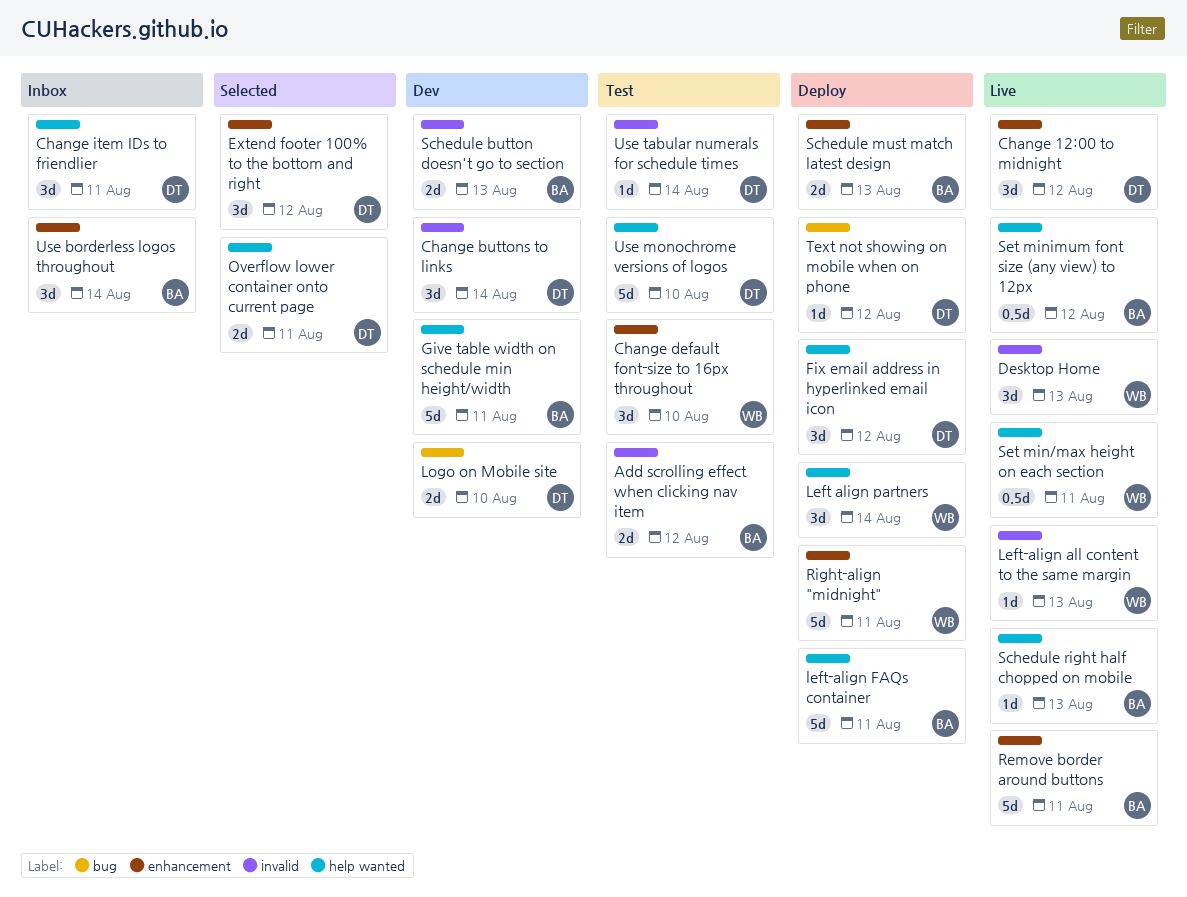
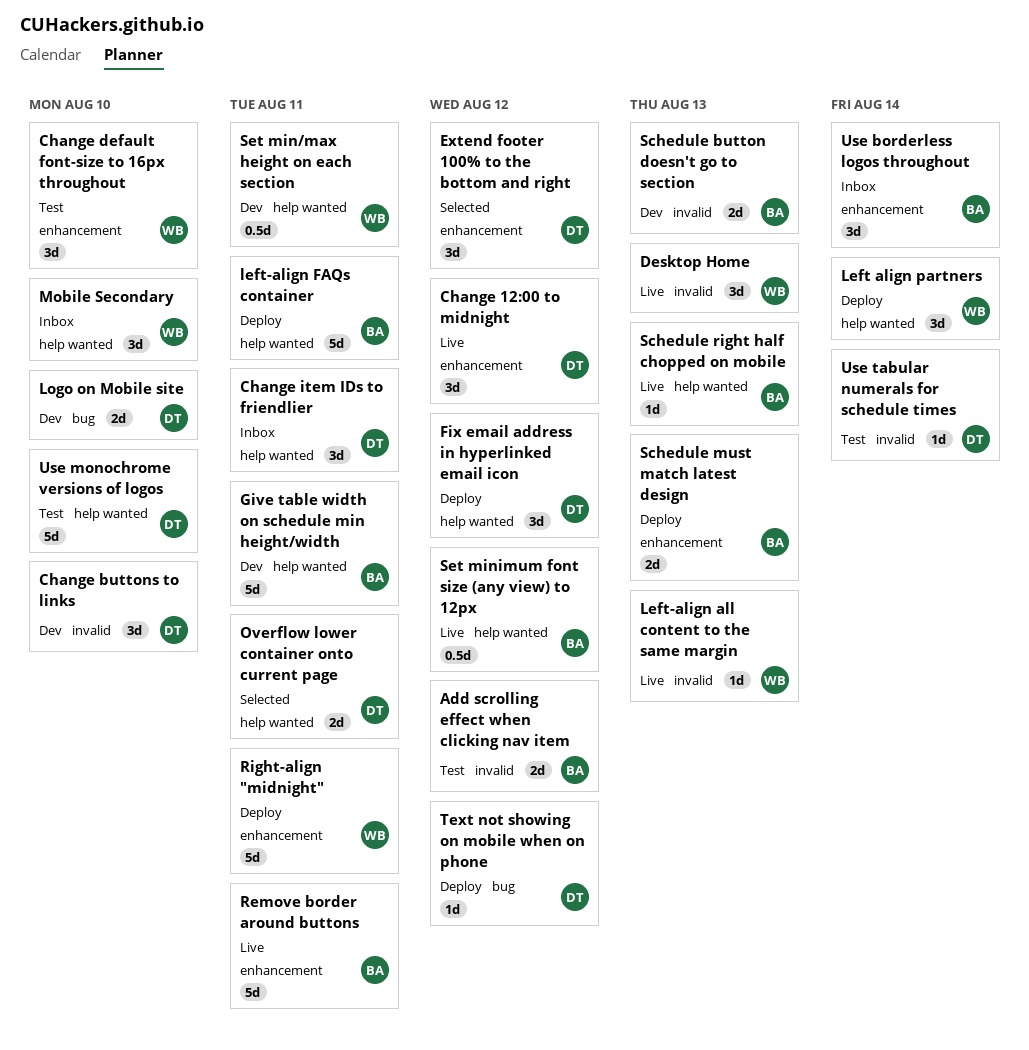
Change buttons to links, due: Aug 14 -> Aug 10
Mobile Secondary: none -> present
Set min/max height on each section, status: Live -> Dev

